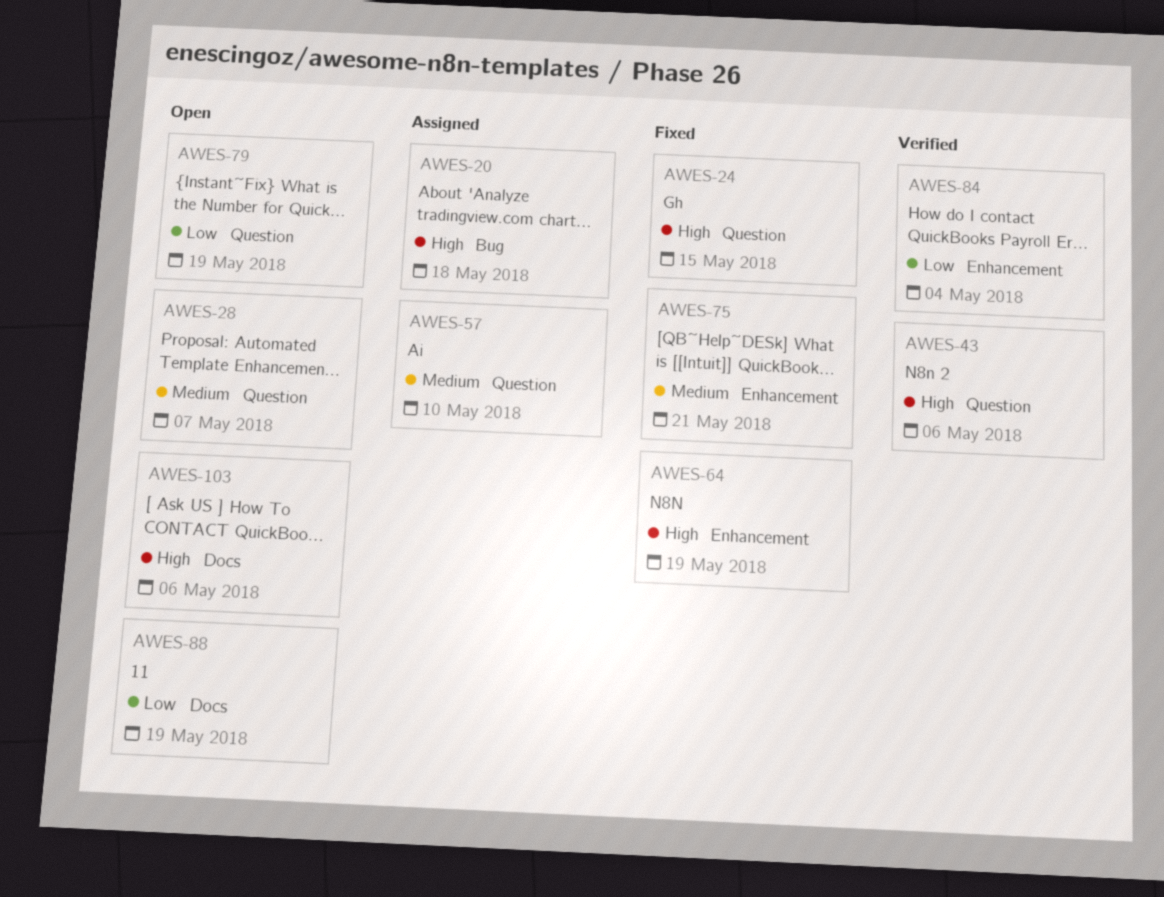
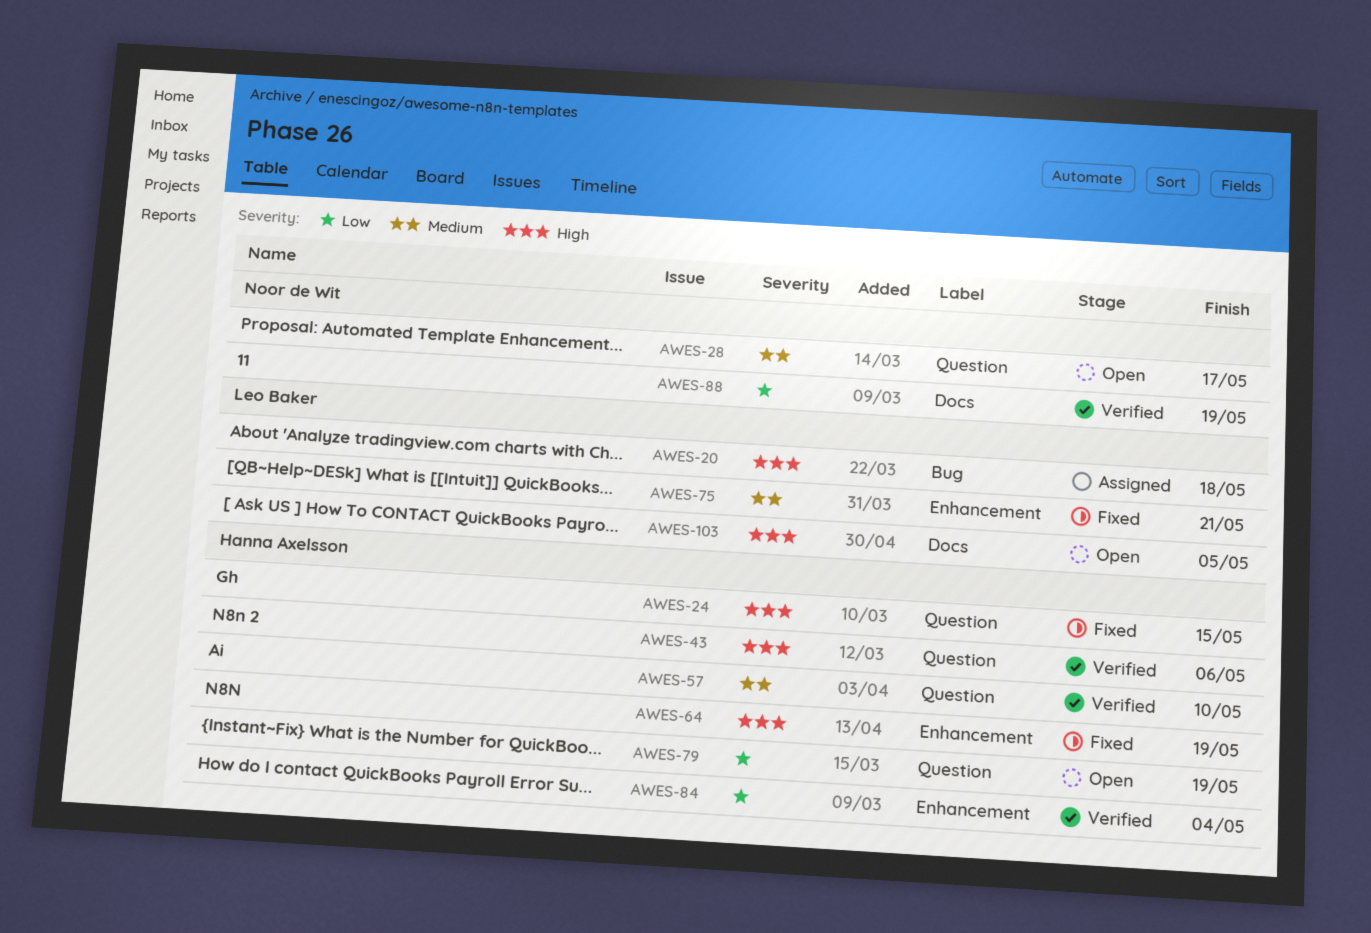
AWES-28, due: May 7 -> May 17
AWES-57, status: Assigned -> Verified
AWES-88, status: Open -> Verified
AWES-103, due: May 6 -> May 5

